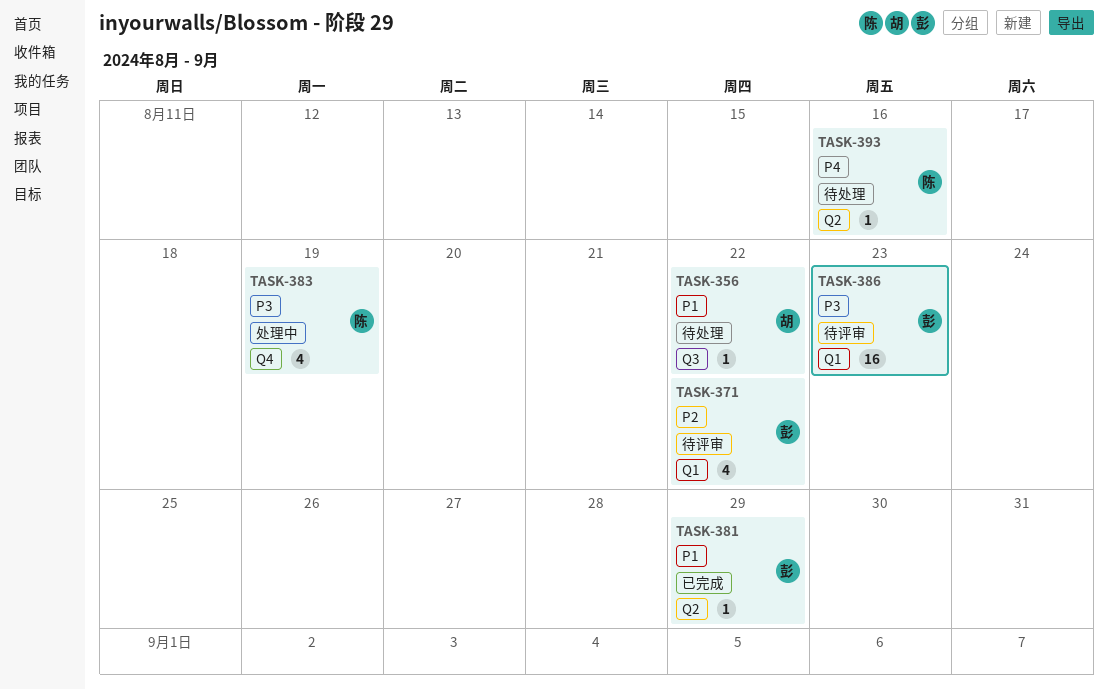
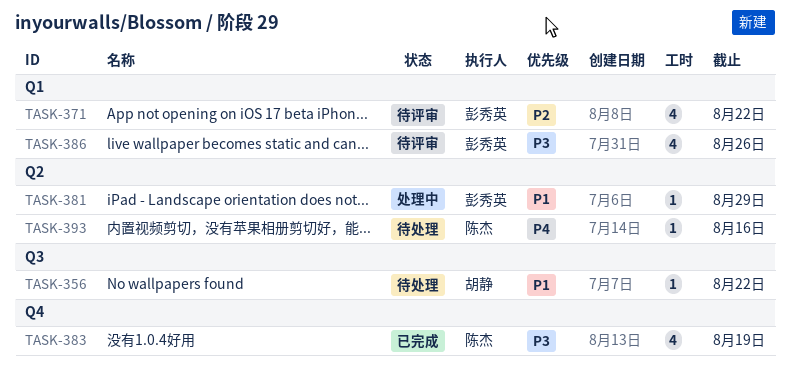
TASK-381, status: 已完成 -> 处理中
TASK-383, status: 处理中 -> 已完成
TASK-386, estimate: 16 -> 4
TASK-386, due: Aug 23 -> Aug 26

